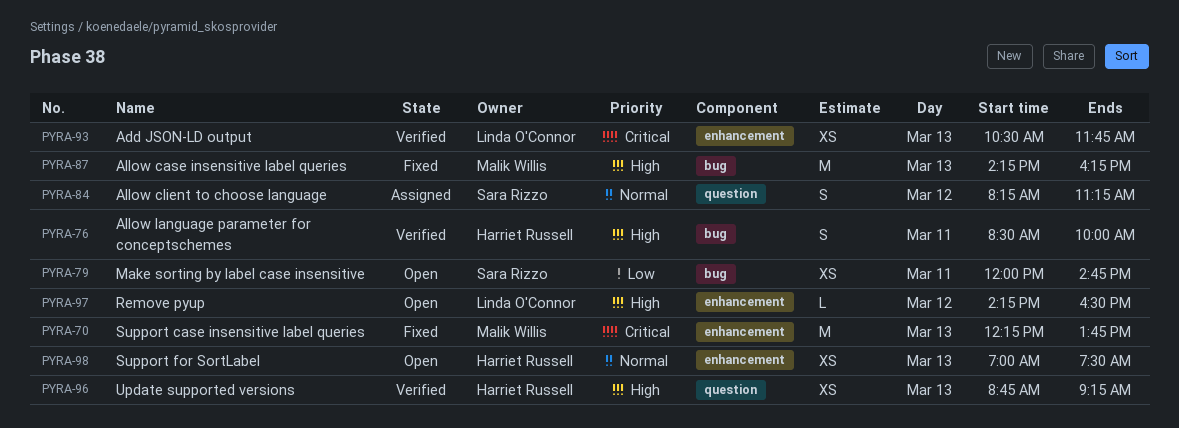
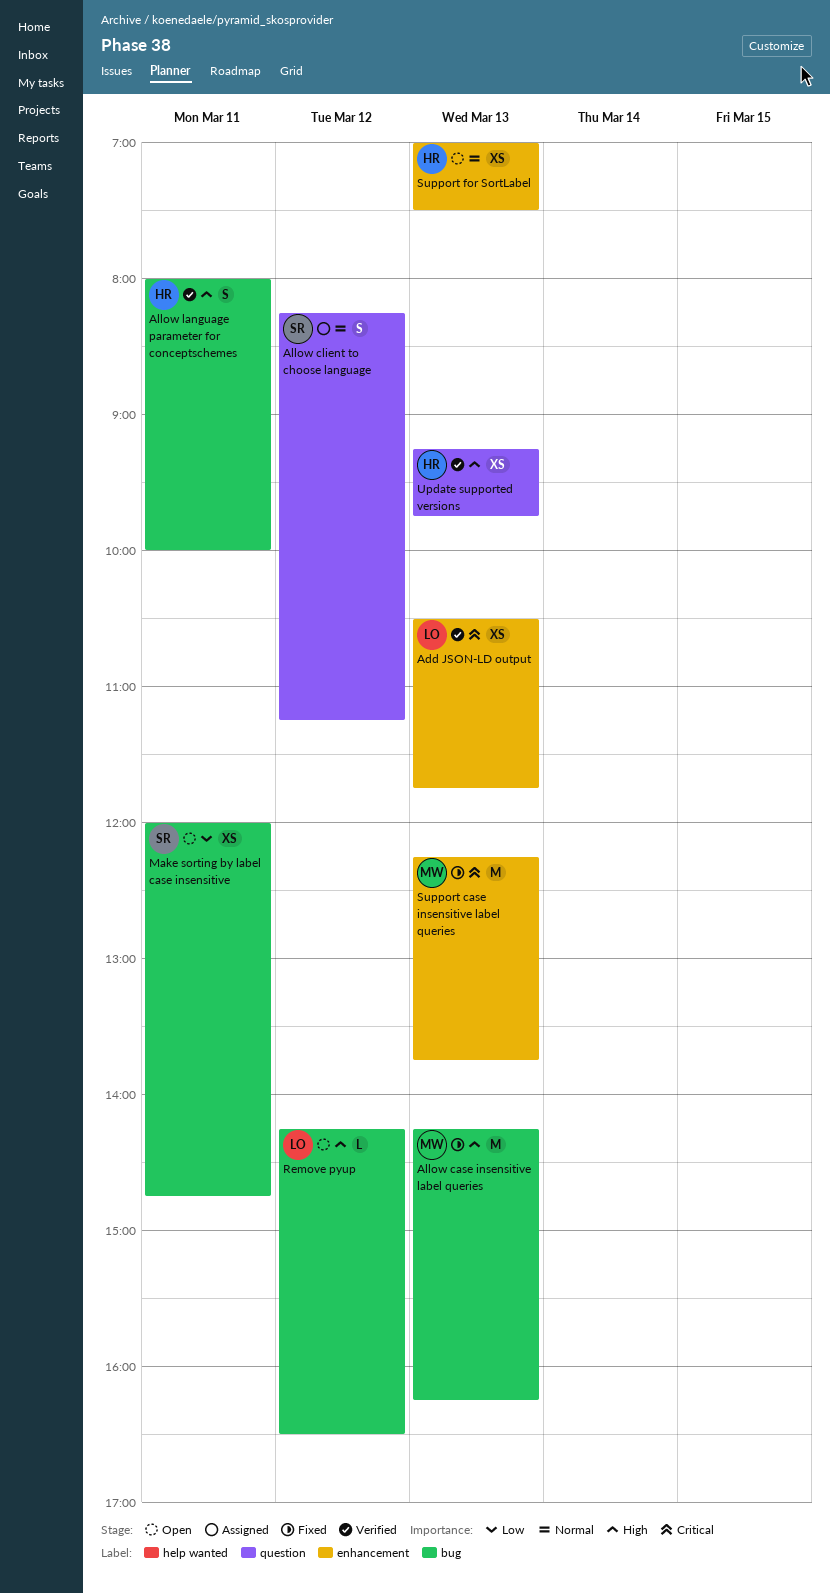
Allow language parameter for conceptschemes, begins: 08:30 -> 08:00
Remove pyup, label: enhancement -> bug
Update supported versions, begins: 08:45 -> 09:15
Update supported versions, ends: 09:15 -> 09:45

